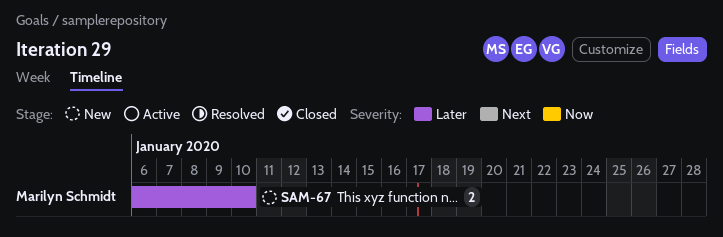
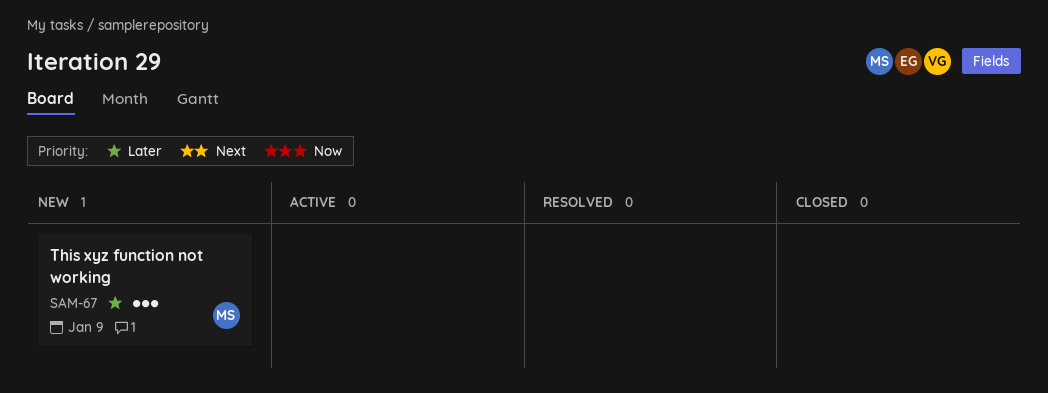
SAM-67, estimate: 2 -> 3
SAM-67, due: Jan 10 -> Jan 9

